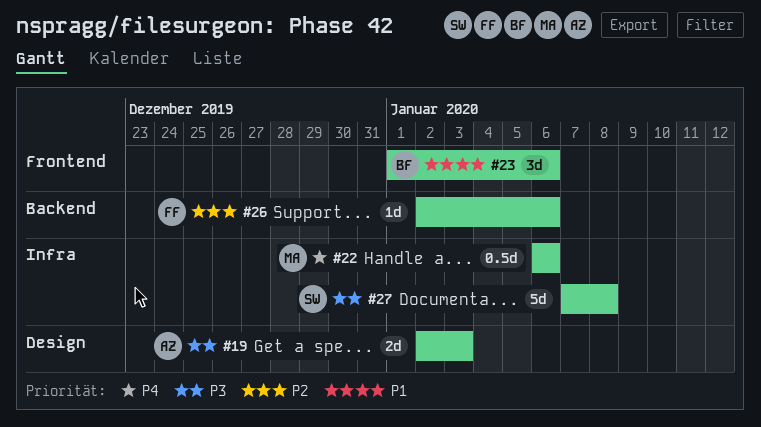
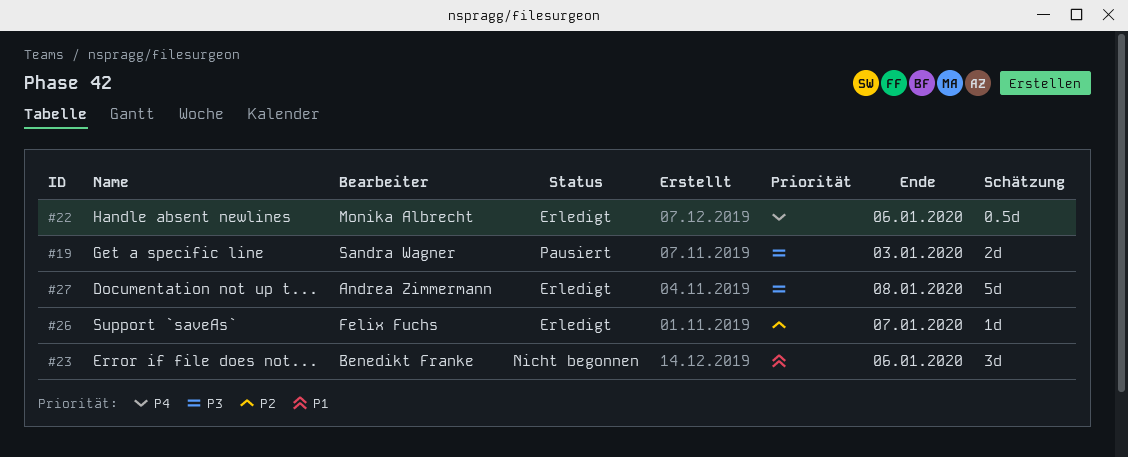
#19, owner: Andrea Zimmermann -> Sandra Wagner
#26, due: Jan 6 -> Jan 7
#27, owner: Sandra Wagner -> Andrea Zimmermann

